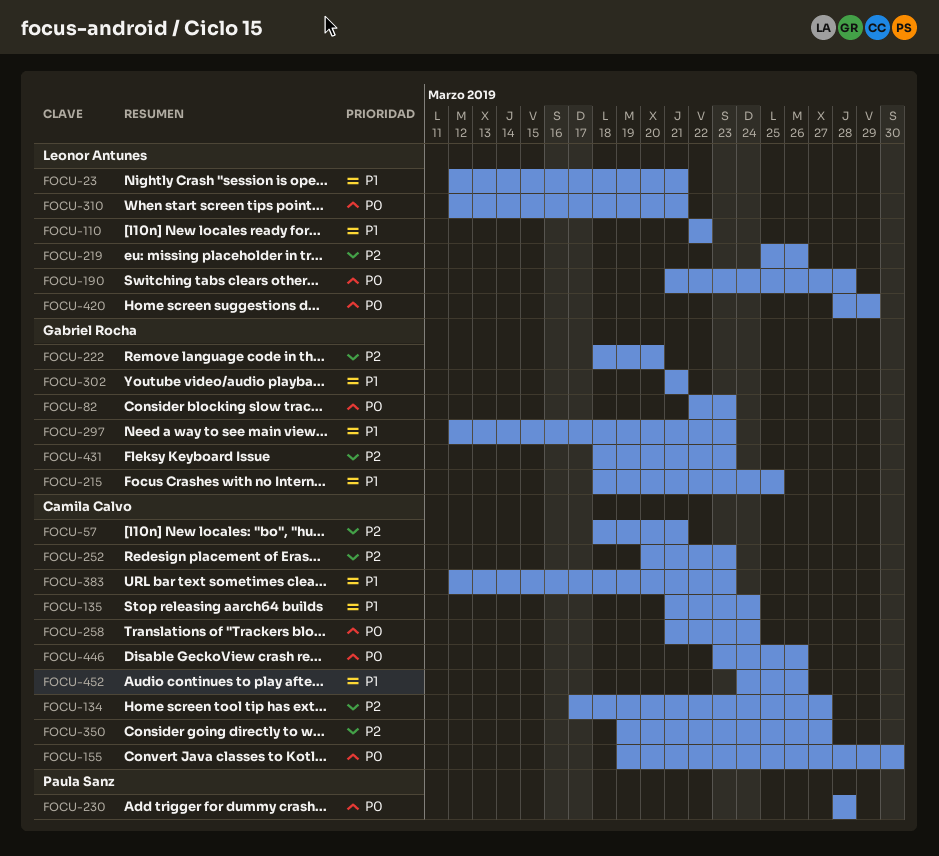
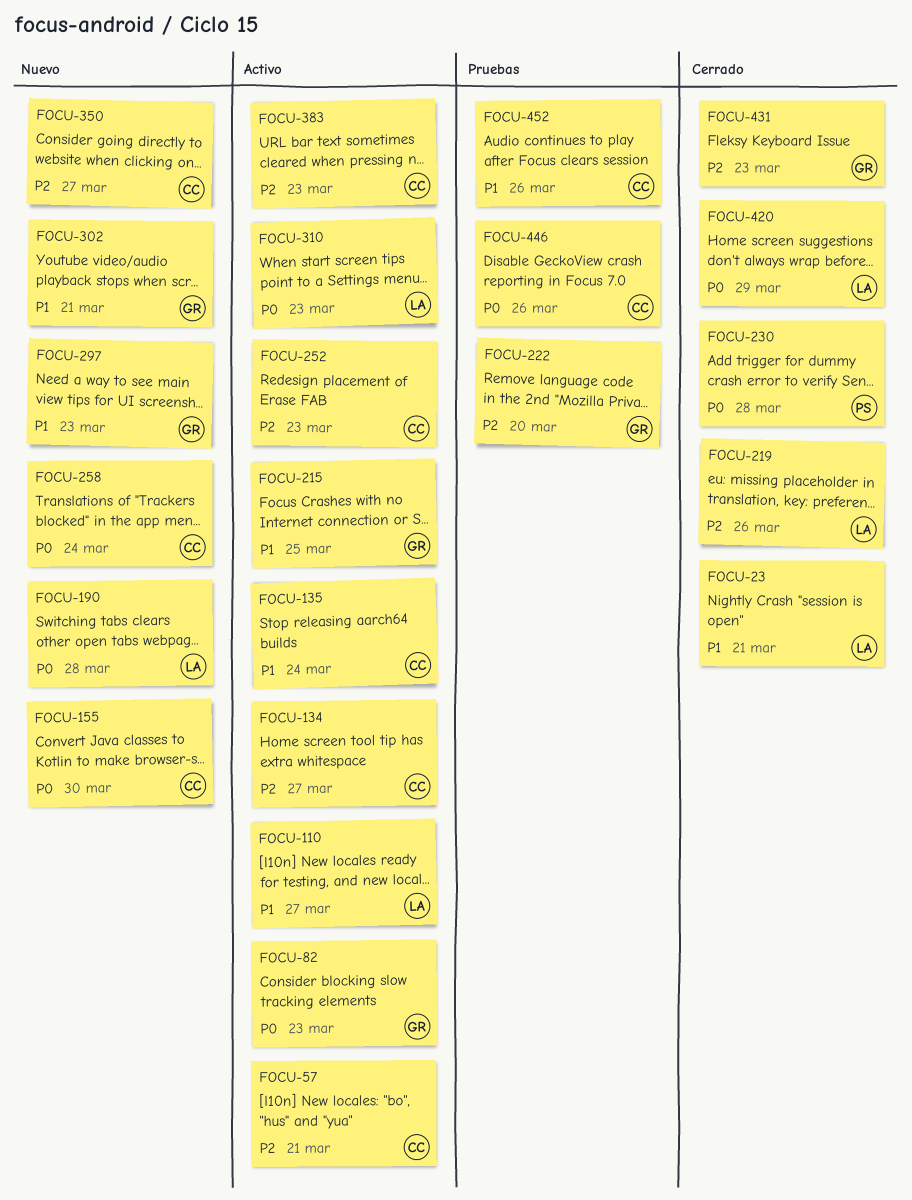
FOCU-110, due: Mar 22 -> Mar 27
FOCU-310, due: Mar 21 -> Mar 23
FOCU-383, priority: P1 -> P2

